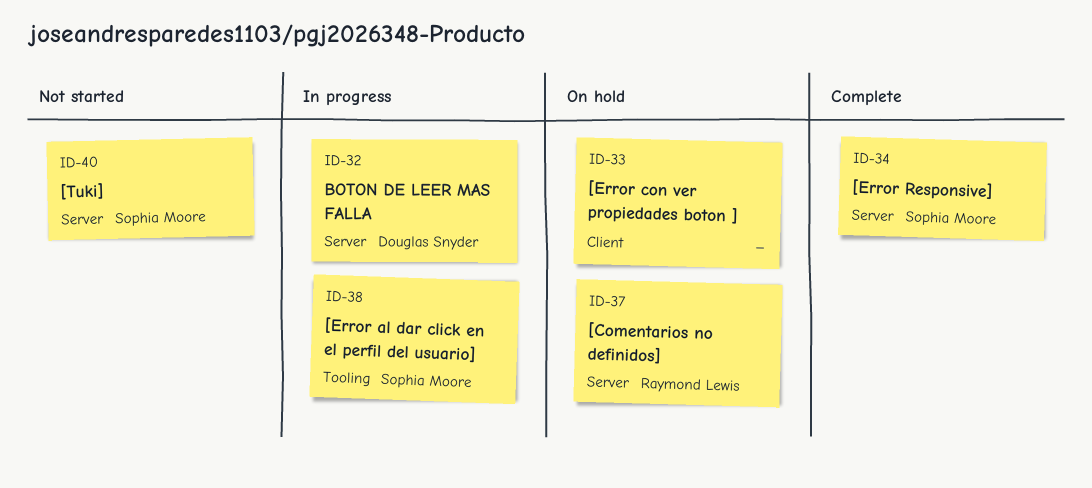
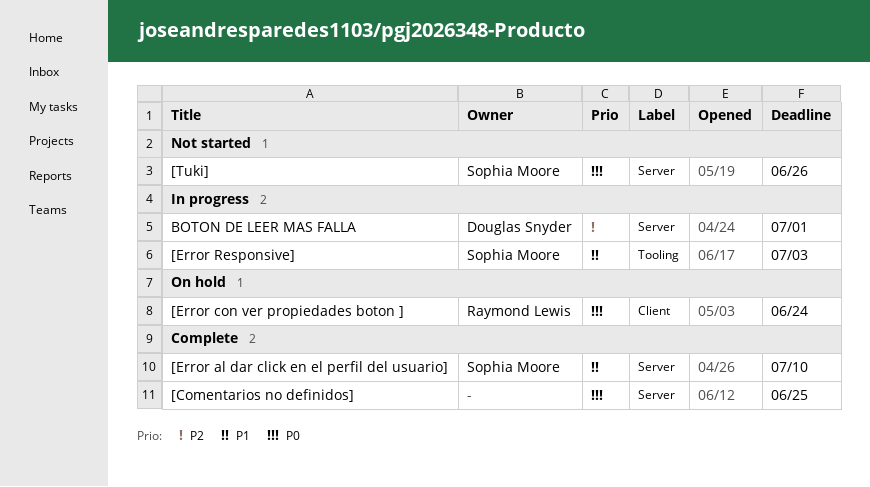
[Comentarios no definidos], status: On hold -> Complete
[Comentarios no definidos], owner: Raymond Lewis -> none
[Error al dar click en el perfil del usuario], status: In progress -> Complete
[Error al dar click en el perfil del usuario], label: Tooling -> Server
[Error con ver propiedades boton ], owner: none -> Raymond Lewis
[Error Responsive], status: Complete -> In progress
[Error Responsive], label: Server -> Tooling

